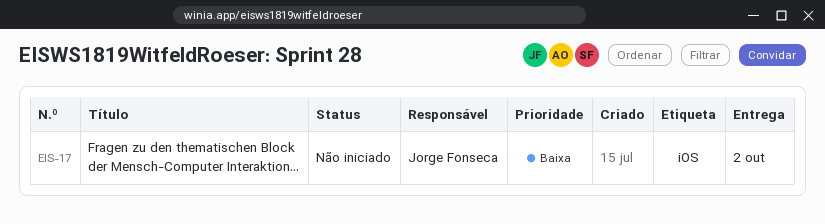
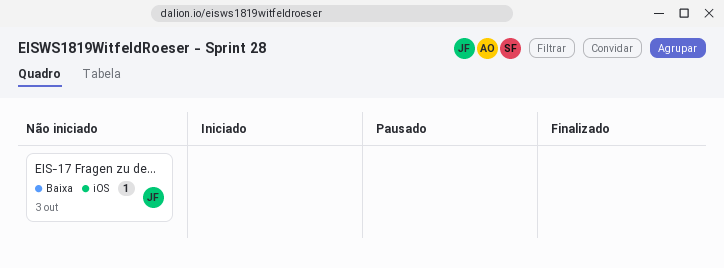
EIS-17, due: Oct 2 -> Oct 3

